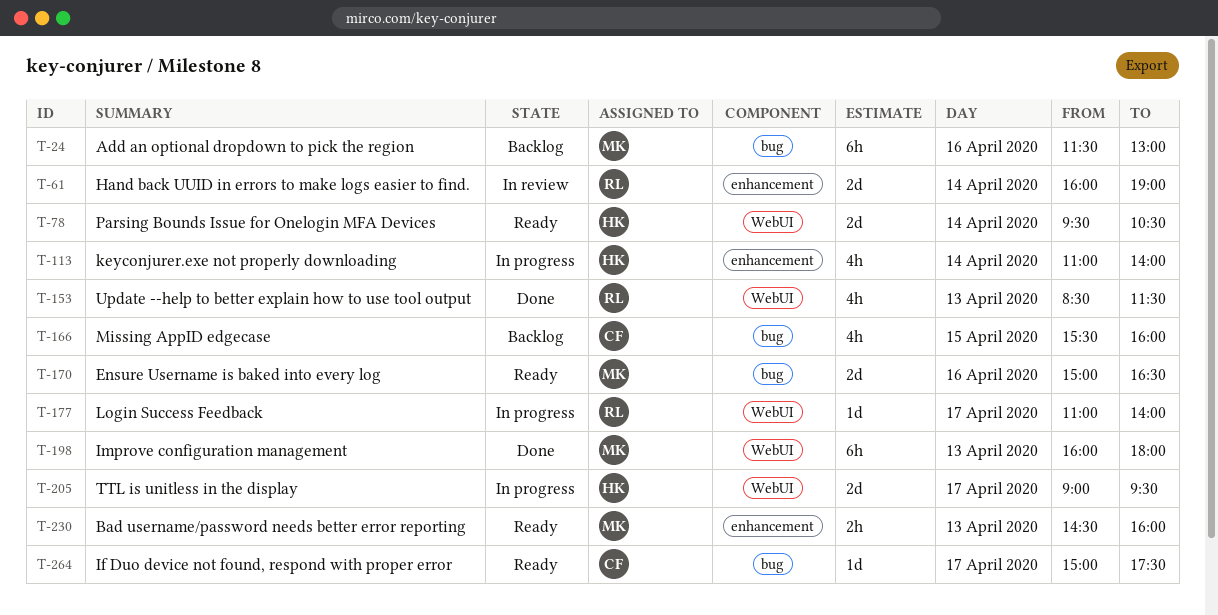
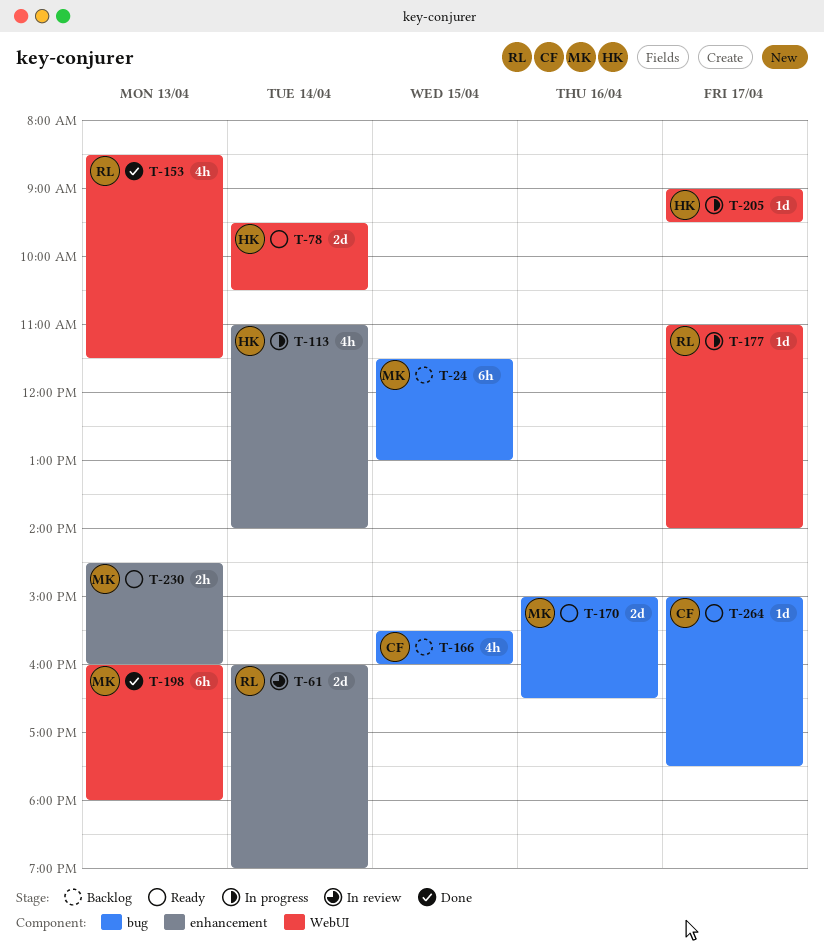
T-24, day: Apr 16 -> Apr 15
T-205, estimate: 2d -> 1d

